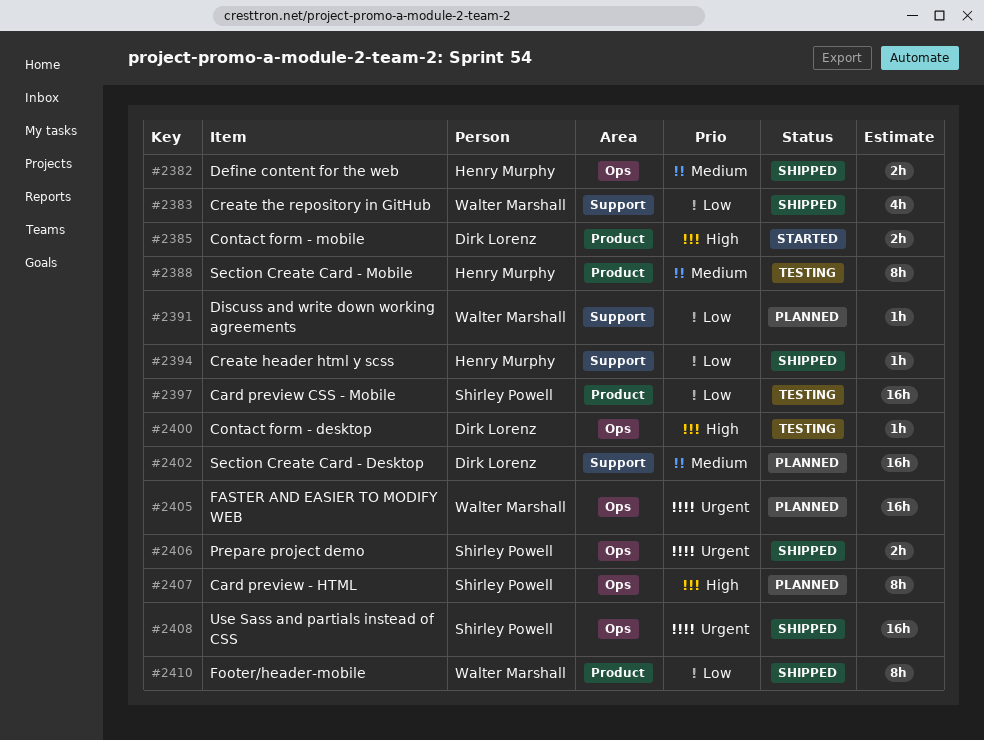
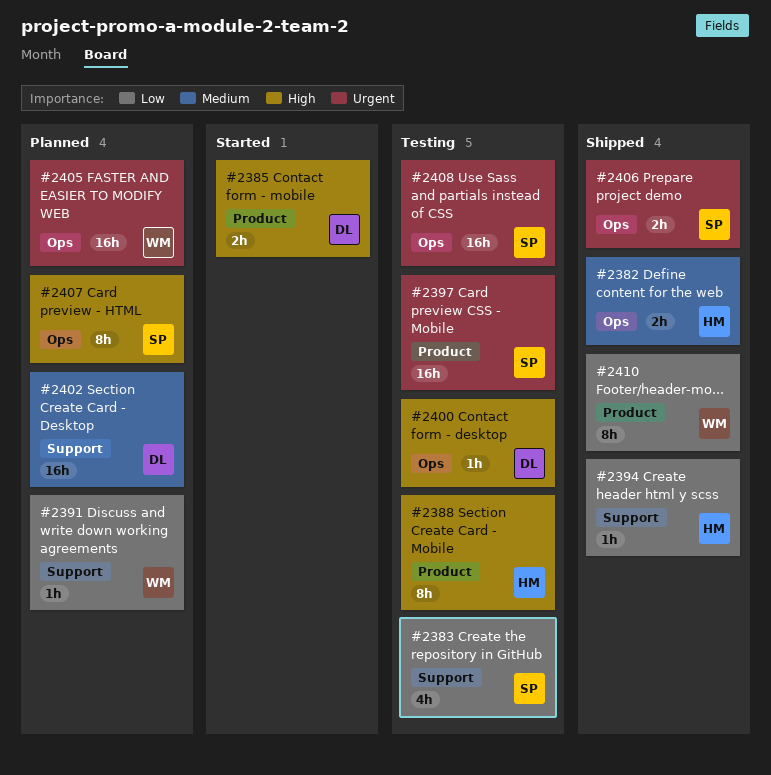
#2383, status: Shipped -> Testing
#2383, owner: Walter Marshall -> Shirley Powell
#2388, priority: Medium -> High
#2397, priority: Low -> Urgent
#2408, status: Shipped -> Testing

